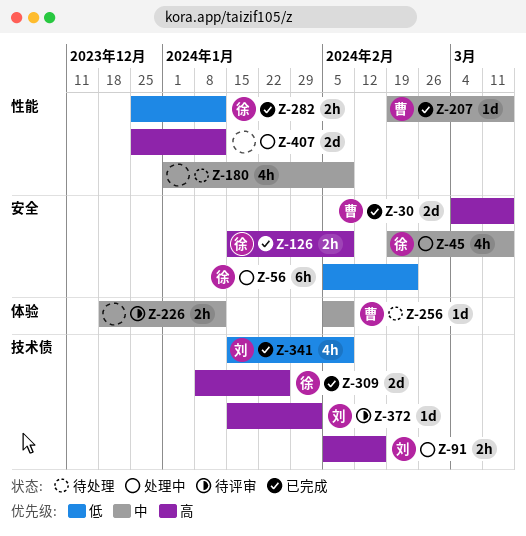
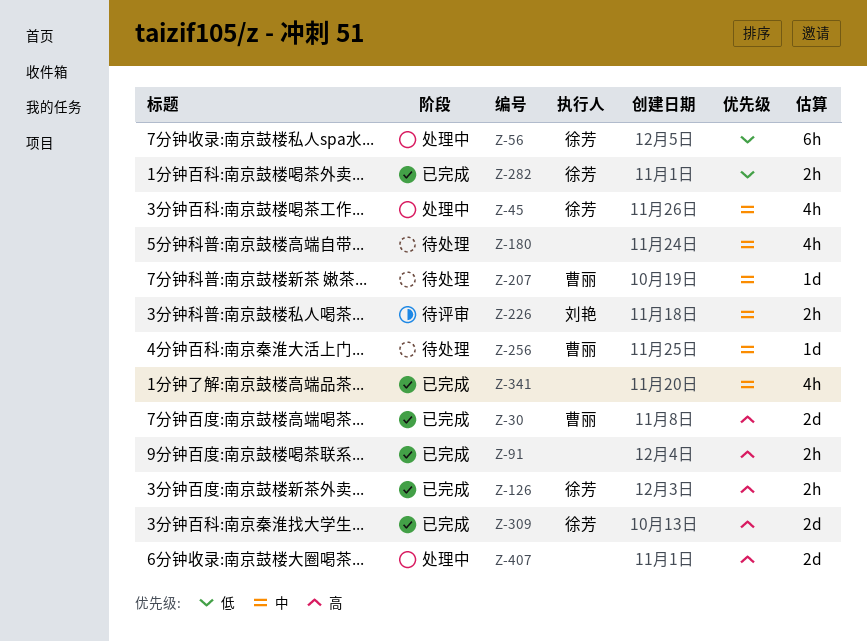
Z-91, status: 处理中 -> 已完成
Z-91, owner: 刘艳 -> none
Z-207, status: 已完成 -> 待处理
Z-226, owner: none -> 刘艳
Z-341, owner: 刘艳 -> none
Z-341, priority: 低 -> 中
Z-372: present -> none

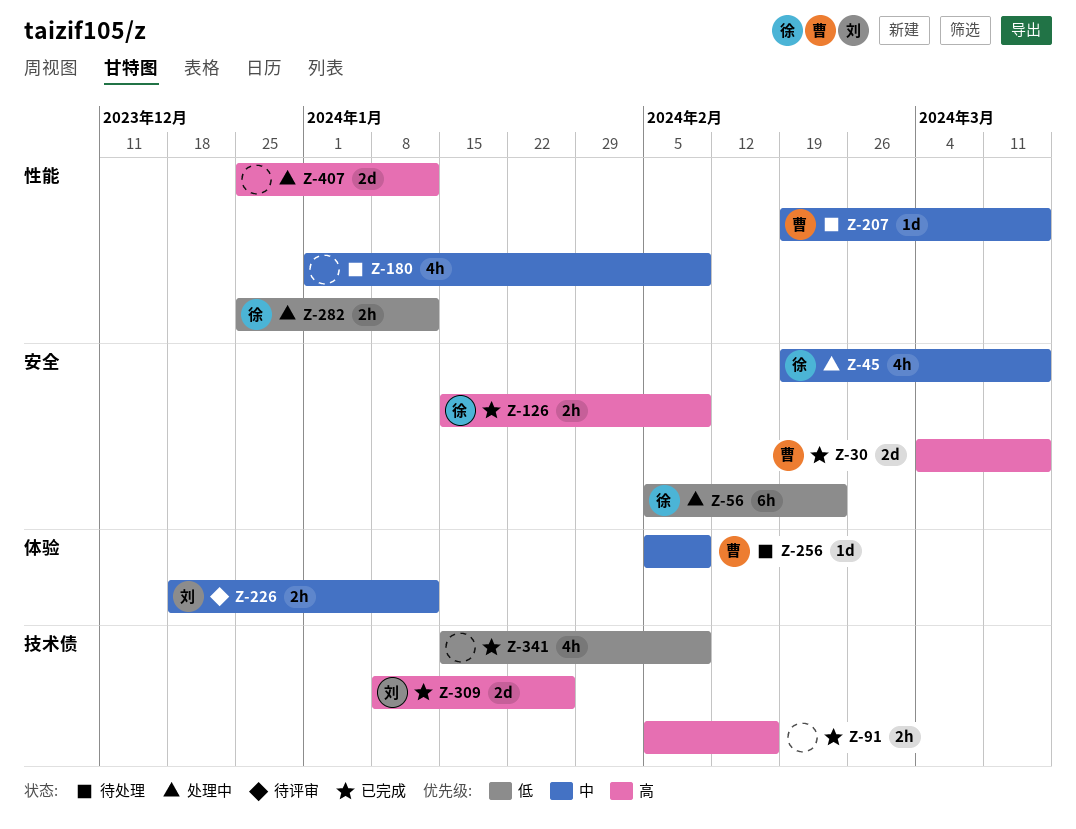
Z-282, status: 已完成 -> 处理中
Z-309, owner: 徐芳 -> 刘艳
Z-341, priority: 中 -> 低

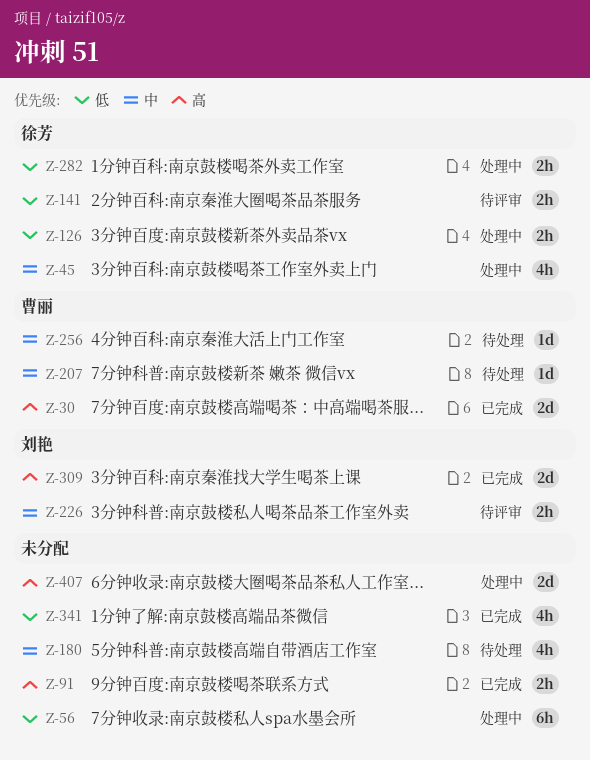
Z-56, owner: 徐芳 -> none
Z-126, status: 已完成 -> 处理中
Z-126, priority: 高 -> 低
Z-141: none -> present

